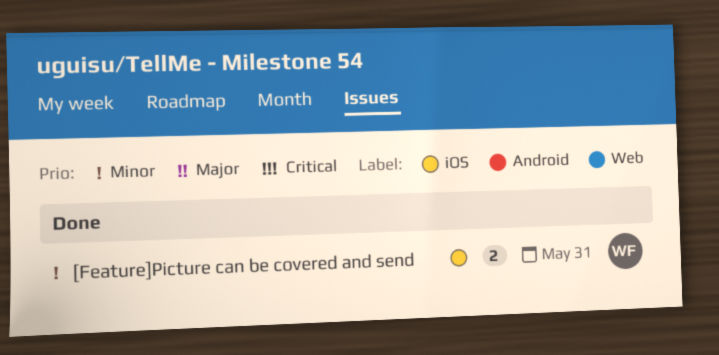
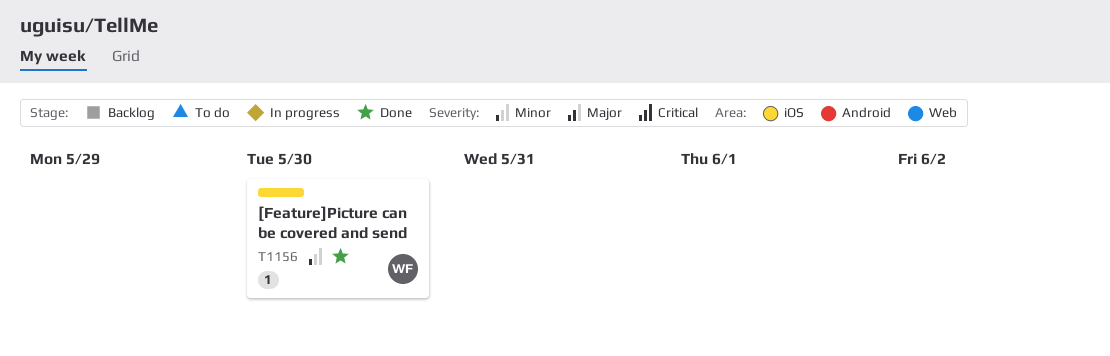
[Feature]Picture can be covered and send, estimate: 2 -> 1
[Feature]Picture can be covered and send, due: May 31 -> May 30

